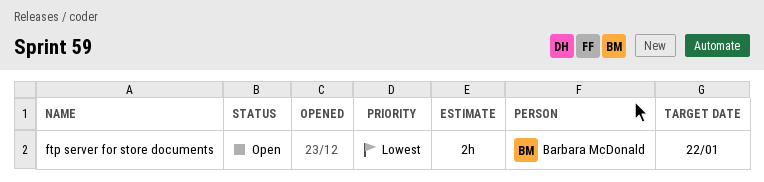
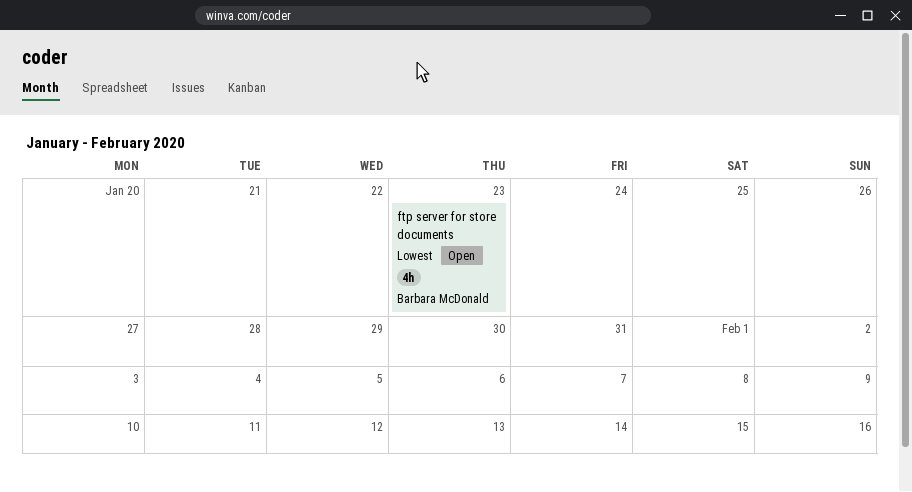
ftp server for store documents, estimate: 2h -> 4h
ftp server for store documents, due: Jan 22 -> Jan 23

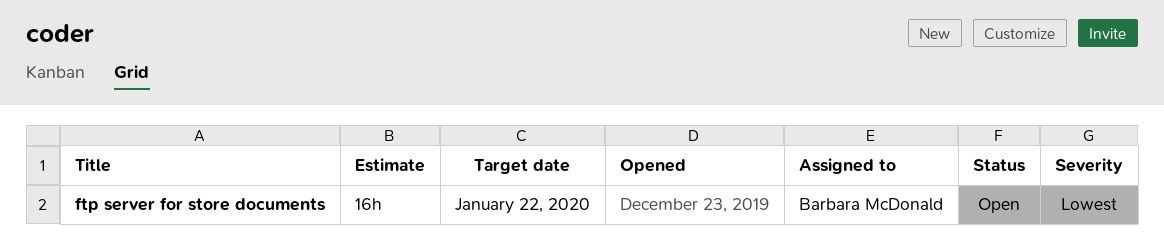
ftp server for store documents, estimate: 4h -> 16h
ftp server for store documents, due: Jan 23 -> Jan 22

